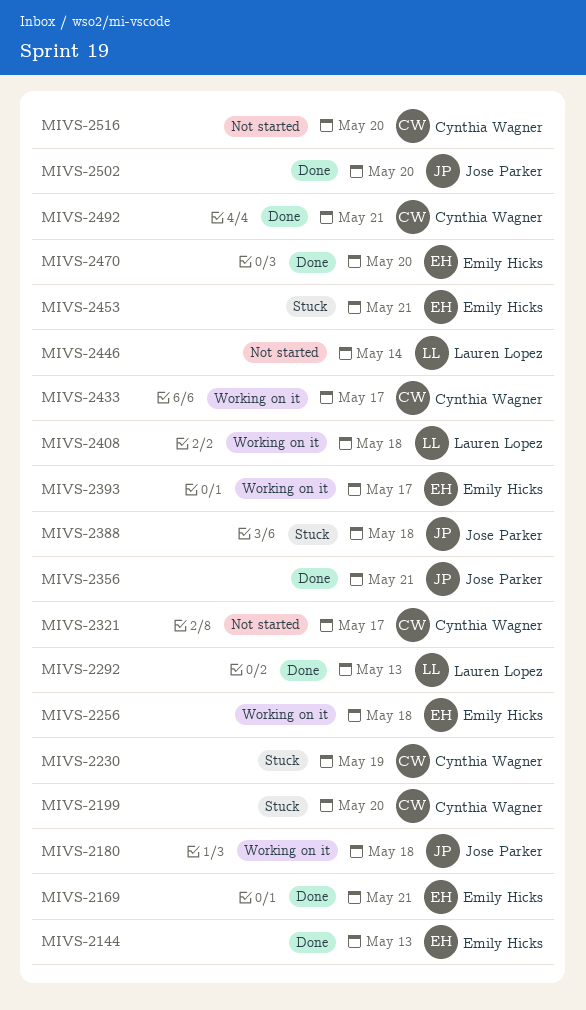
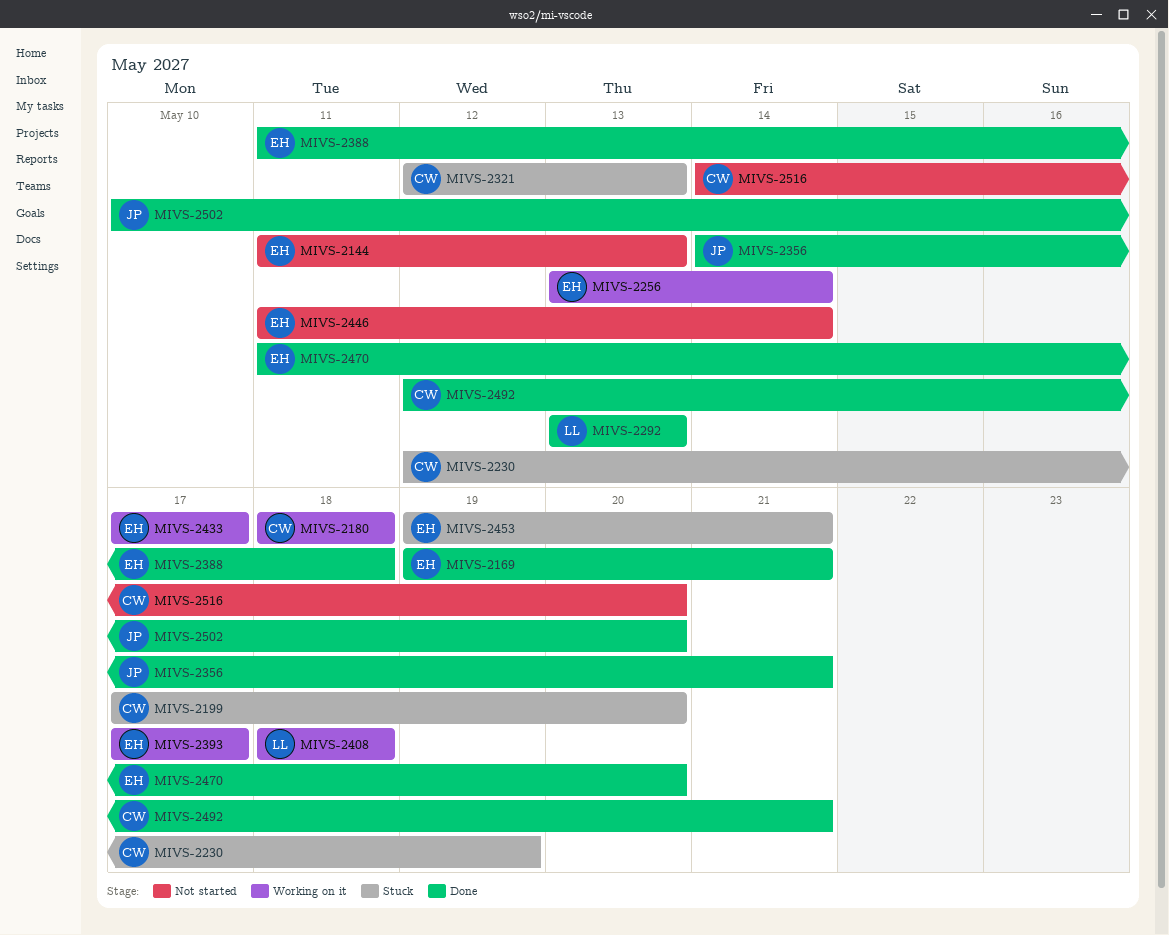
MIVS-2144, status: Done -> Not started
MIVS-2180, owner: Jose Parker -> Cynthia Wagner
MIVS-2256, due: May 18 -> May 14
MIVS-2321, status: Not started -> Stuck
MIVS-2321, due: May 17 -> May 13
MIVS-2388, status: Stuck -> Done
MIVS-2388, owner: Jose Parker -> Emily Hicks
MIVS-2433, owner: Cynthia Wagner -> Emily Hicks
MIVS-2446, owner: Lauren Lopez -> Emily Hicks

